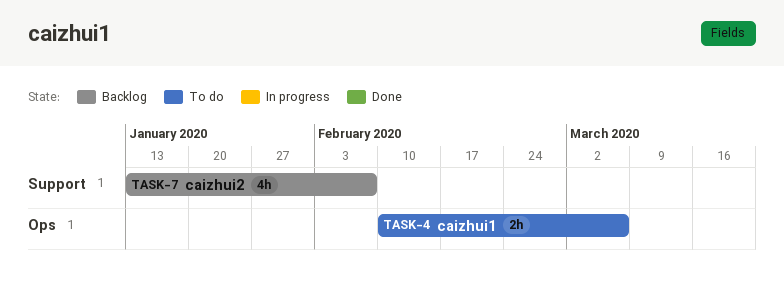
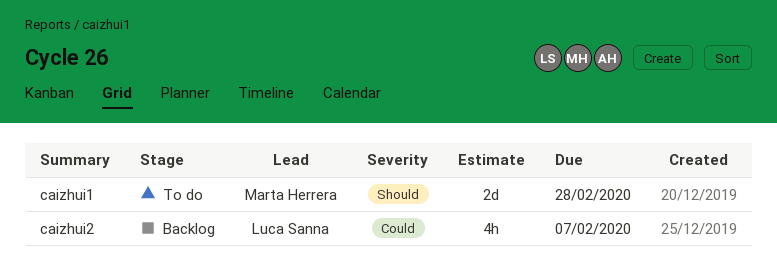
caizhui1, estimate: 2h -> 2d
caizhui1, due: Mar 6 -> Feb 28

